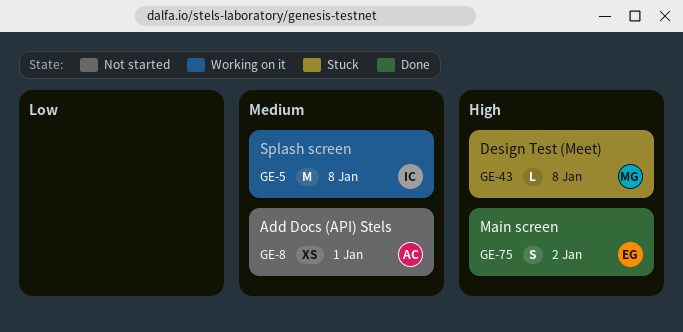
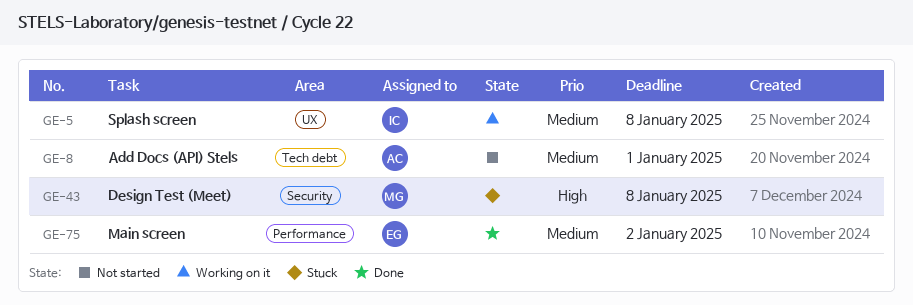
GE-75, priority: High -> Medium

